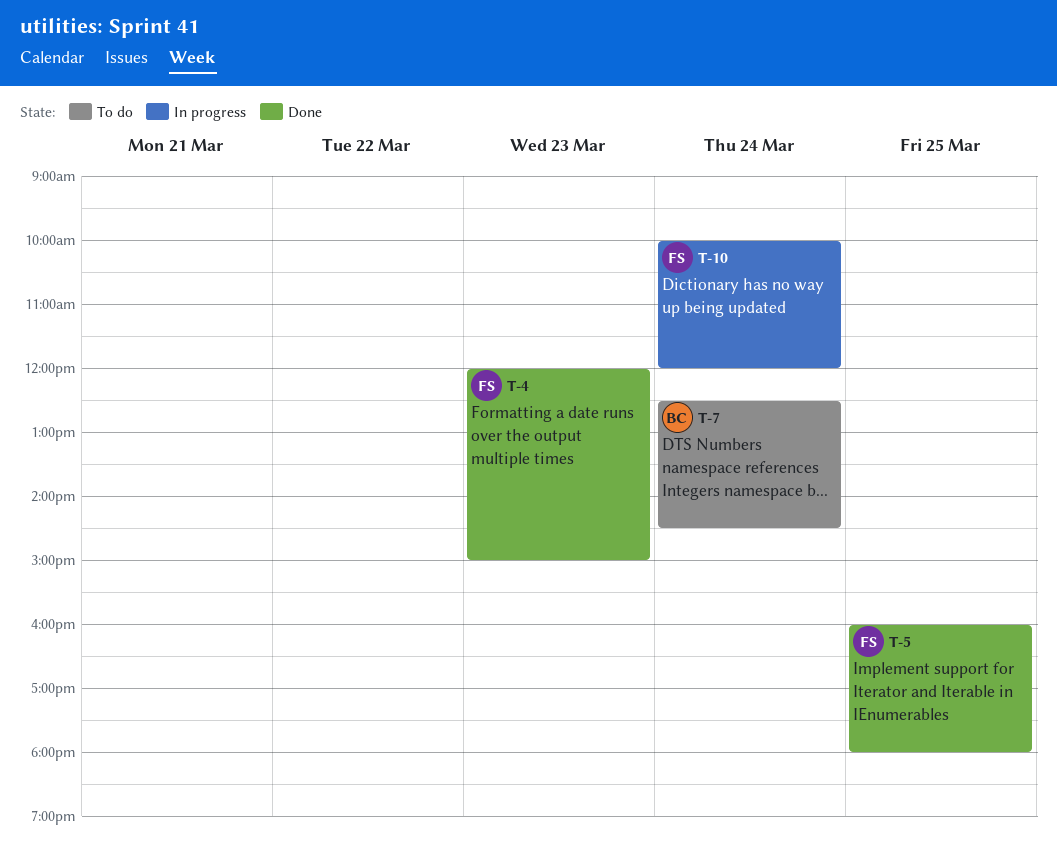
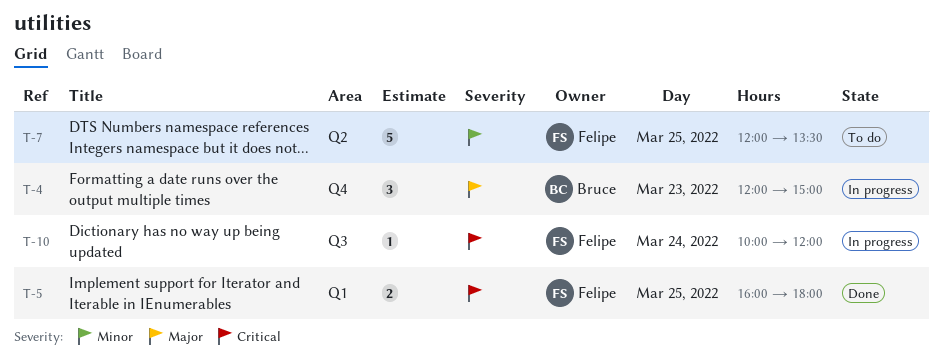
T-4, status: Done -> In progress
T-4, owner: Felipe -> Bruce
T-7, owner: Bruce -> Felipe
T-7, day: Mar 24 -> Mar 25
T-7, begins: 12:30 -> 12:00
T-7, ends: 14:30 -> 13:30

